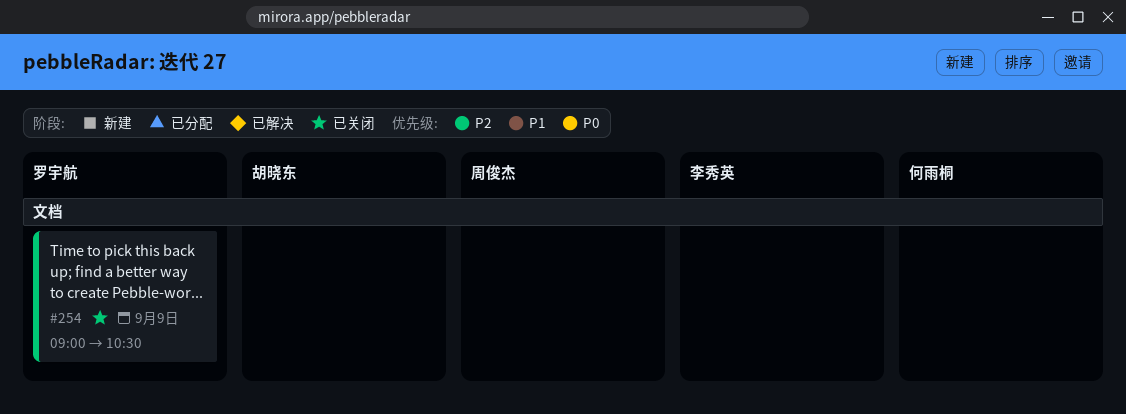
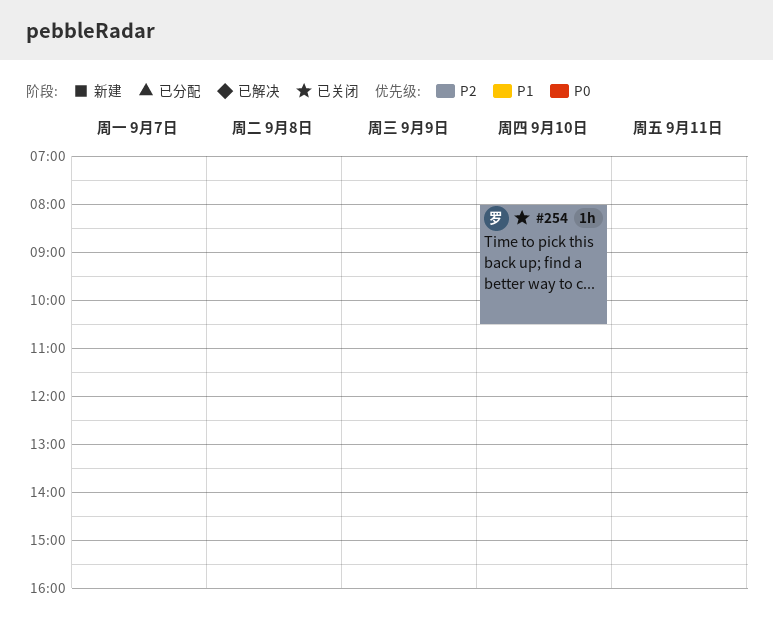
#254, day: Sep 9 -> Sep 10
#254, begins: 09:00 -> 08:00

